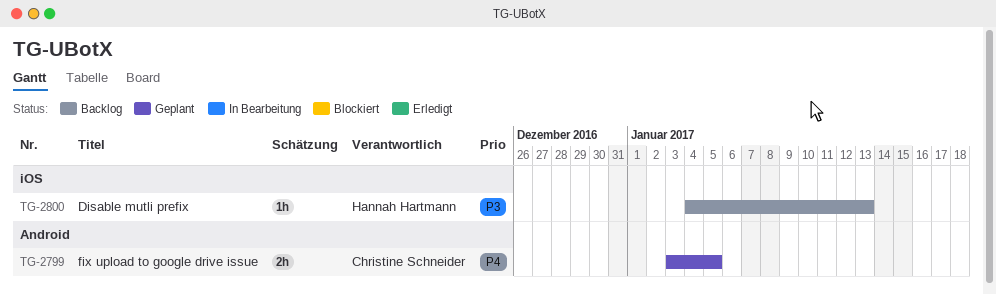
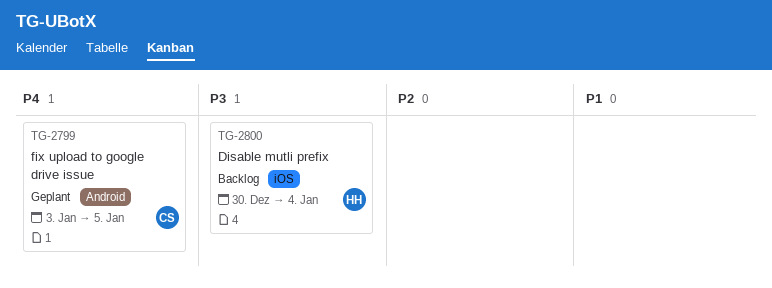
TG-2800, start: Jan 4 -> Dec 30
TG-2800, due: Jan 13 -> Jan 4

